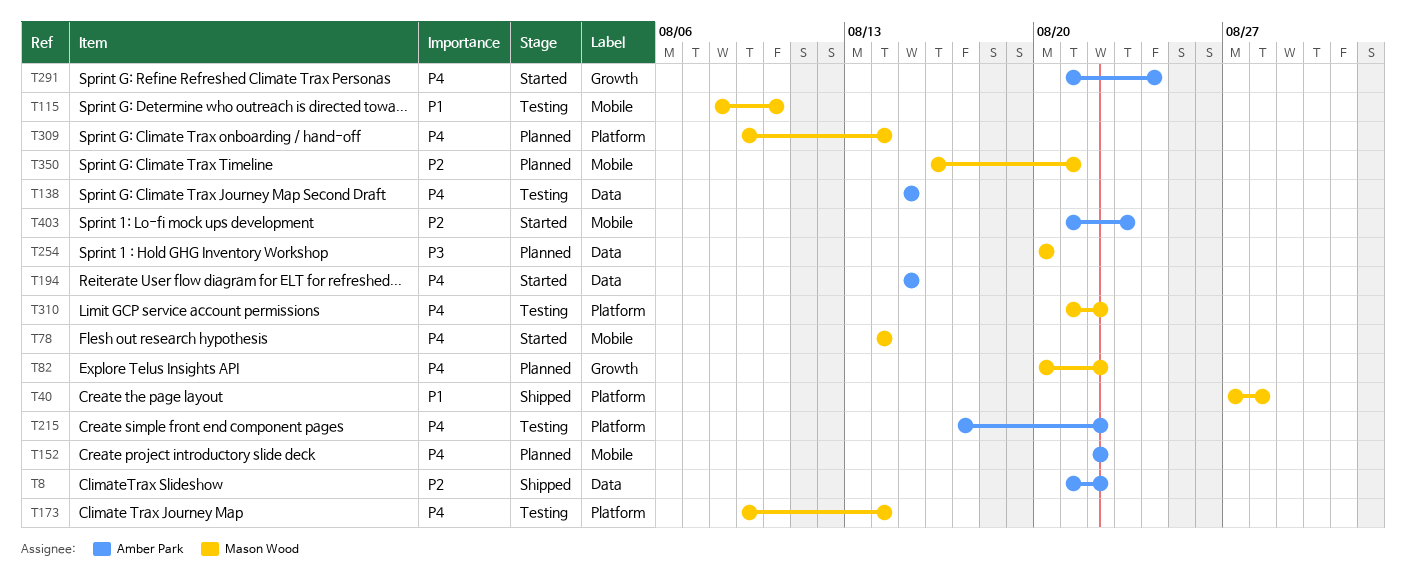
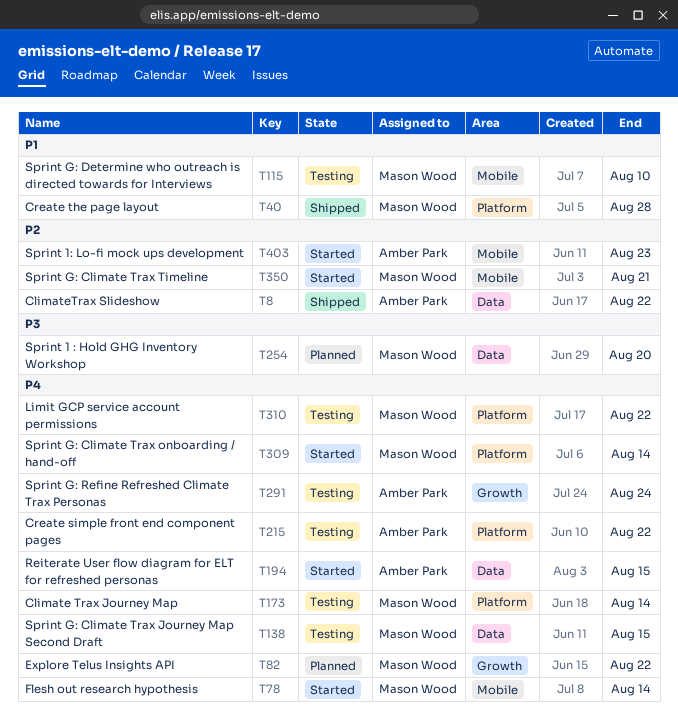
T138, owner: Amber Park -> Mason Wood
T152: present -> none
T291, status: Started -> Testing
T309, status: Planned -> Started
T350, status: Planned -> Started

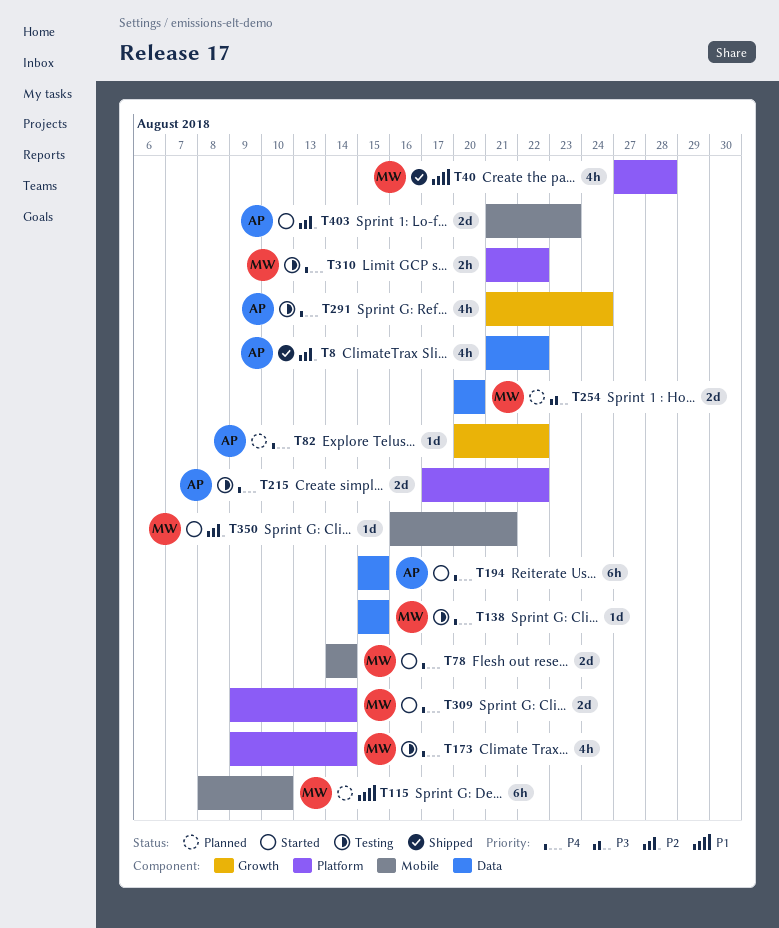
T82, owner: Mason Wood -> Amber Park
T115, status: Testing -> Planned

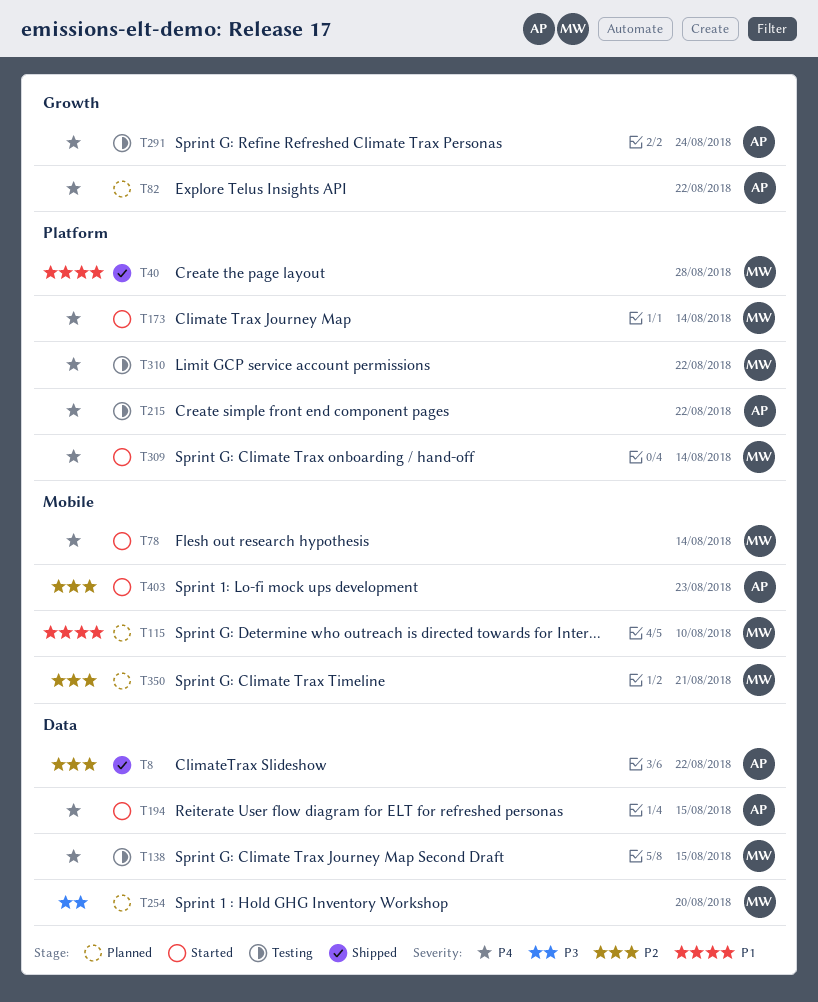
T173, status: Testing -> Started
T350, status: Started -> Planned

